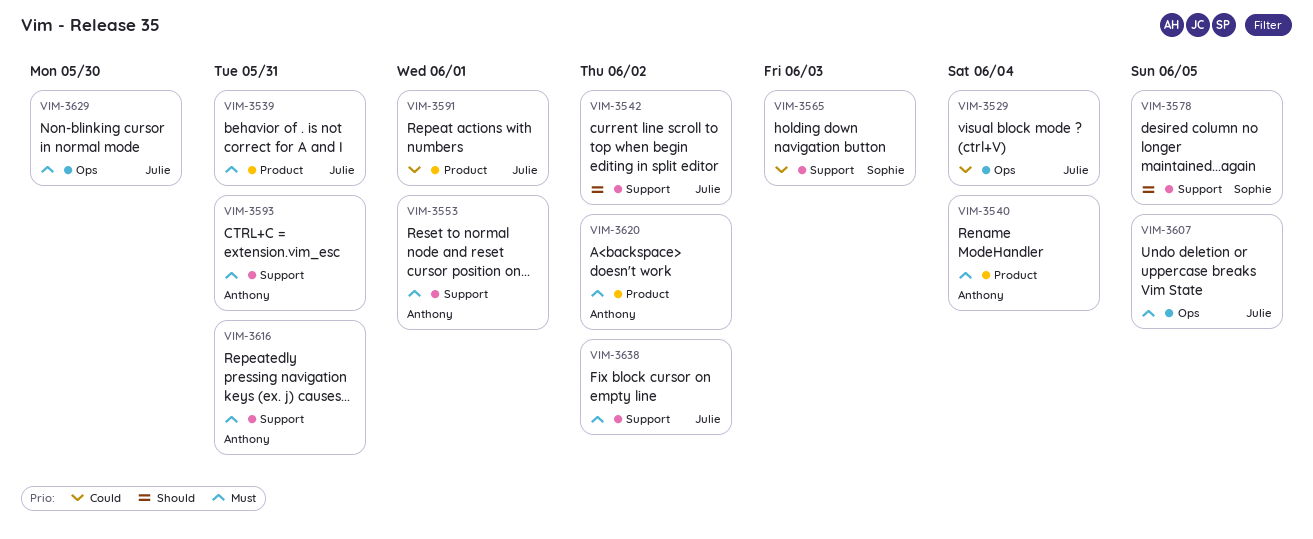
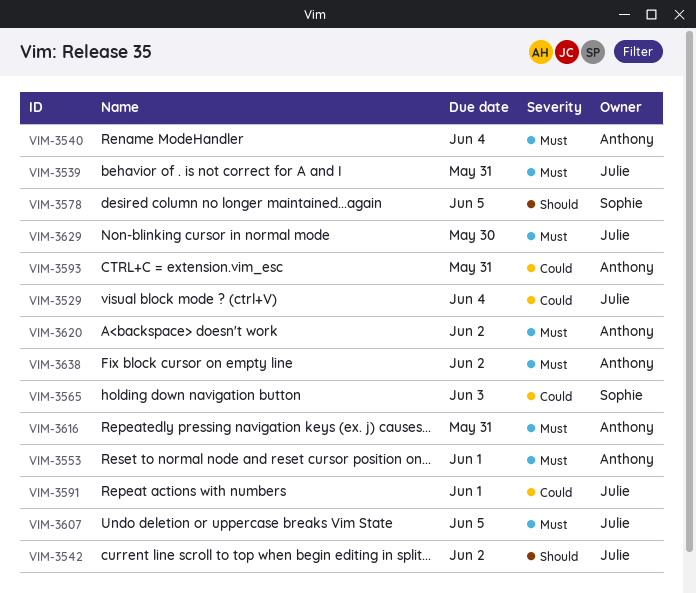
VIM-3593, priority: Must -> Could
VIM-3638, owner: Julie -> Anthony

